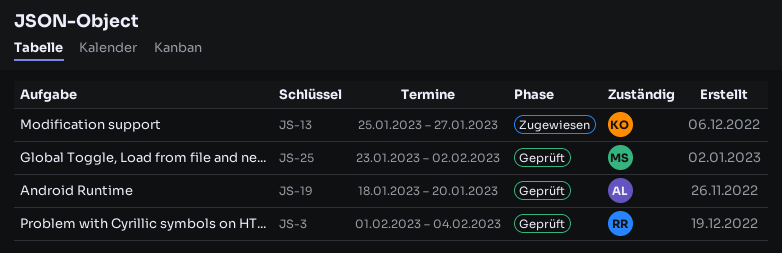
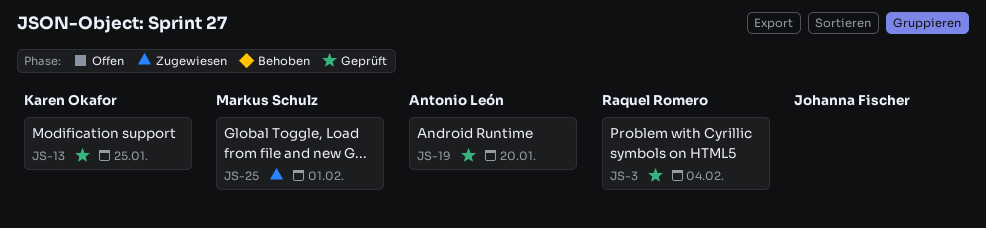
JS-13, status: Zugewiesen -> Geprüft
JS-13, due: Jan 27 -> Jan 25
JS-25, status: Geprüft -> Zugewiesen
JS-25, due: Feb 2 -> Feb 1

